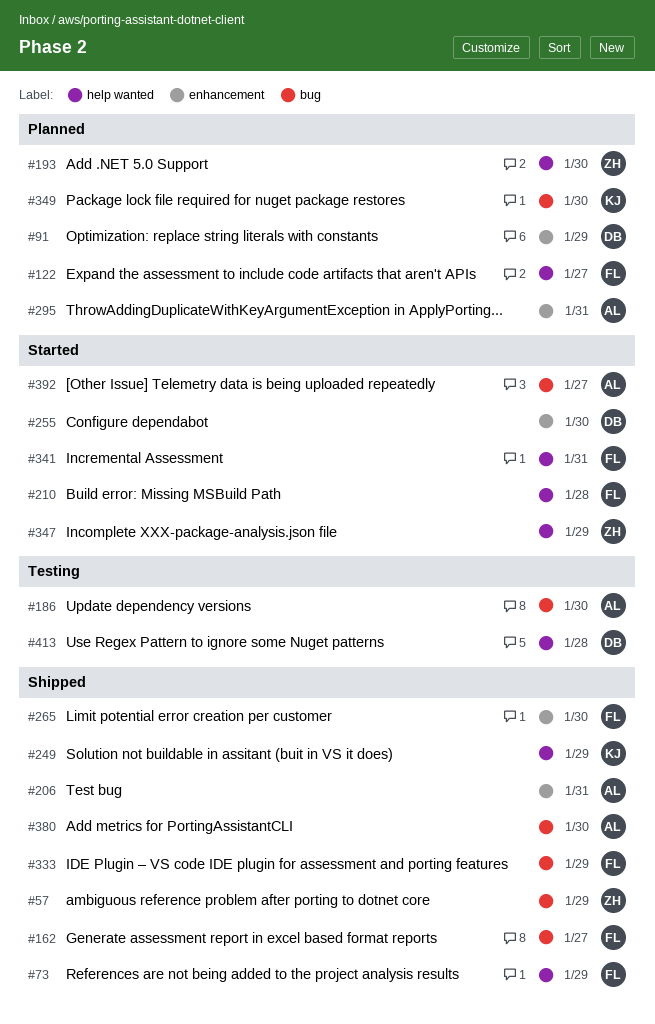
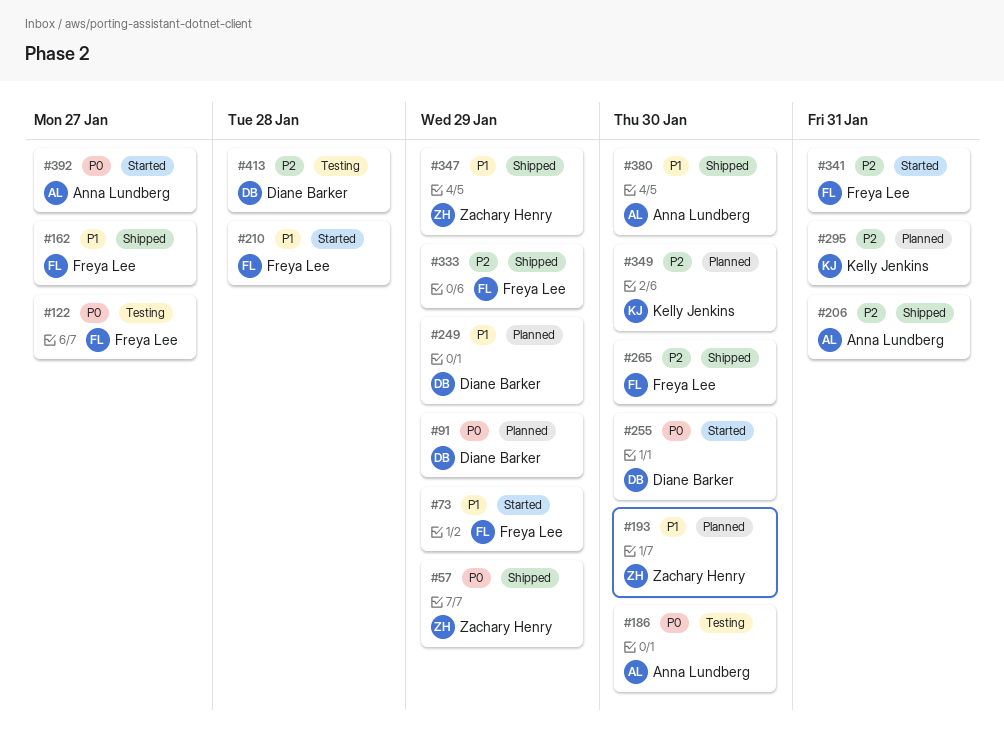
#73, status: Shipped -> Started
#122, status: Planned -> Testing
#249, status: Shipped -> Planned
#249, owner: Kelly Jenkins -> Diane Barker
#295, owner: Anna Lundberg -> Kelly Jenkins
#347, status: Started -> Shipped

